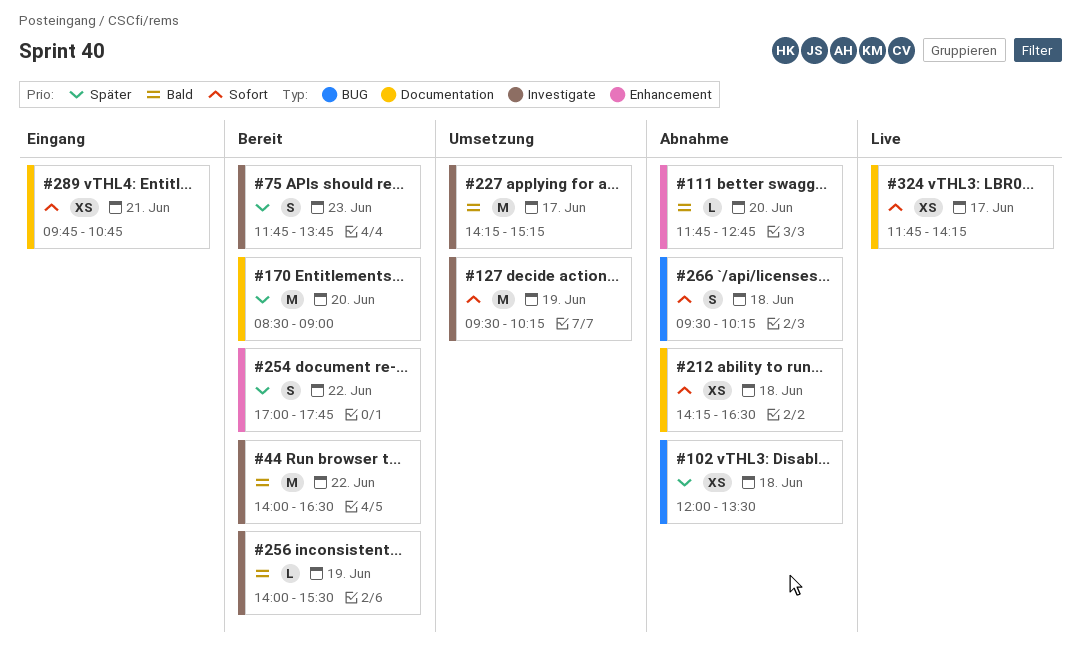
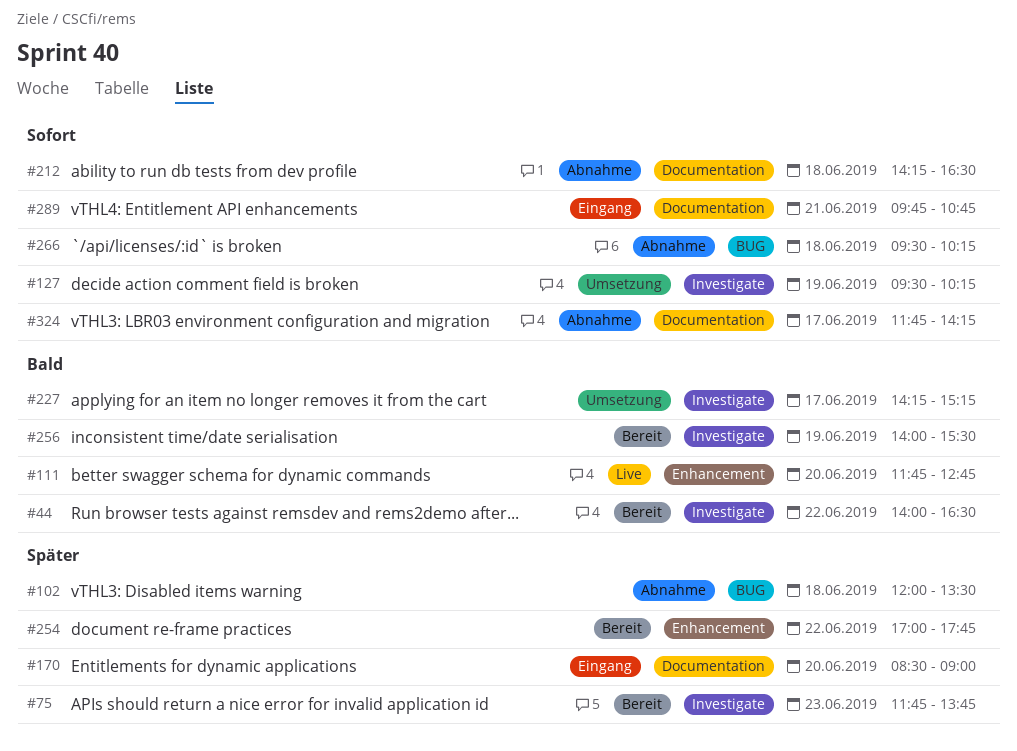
#111, status: Abnahme -> Live
#170, status: Bereit -> Eingang
#324, status: Live -> Abnahme

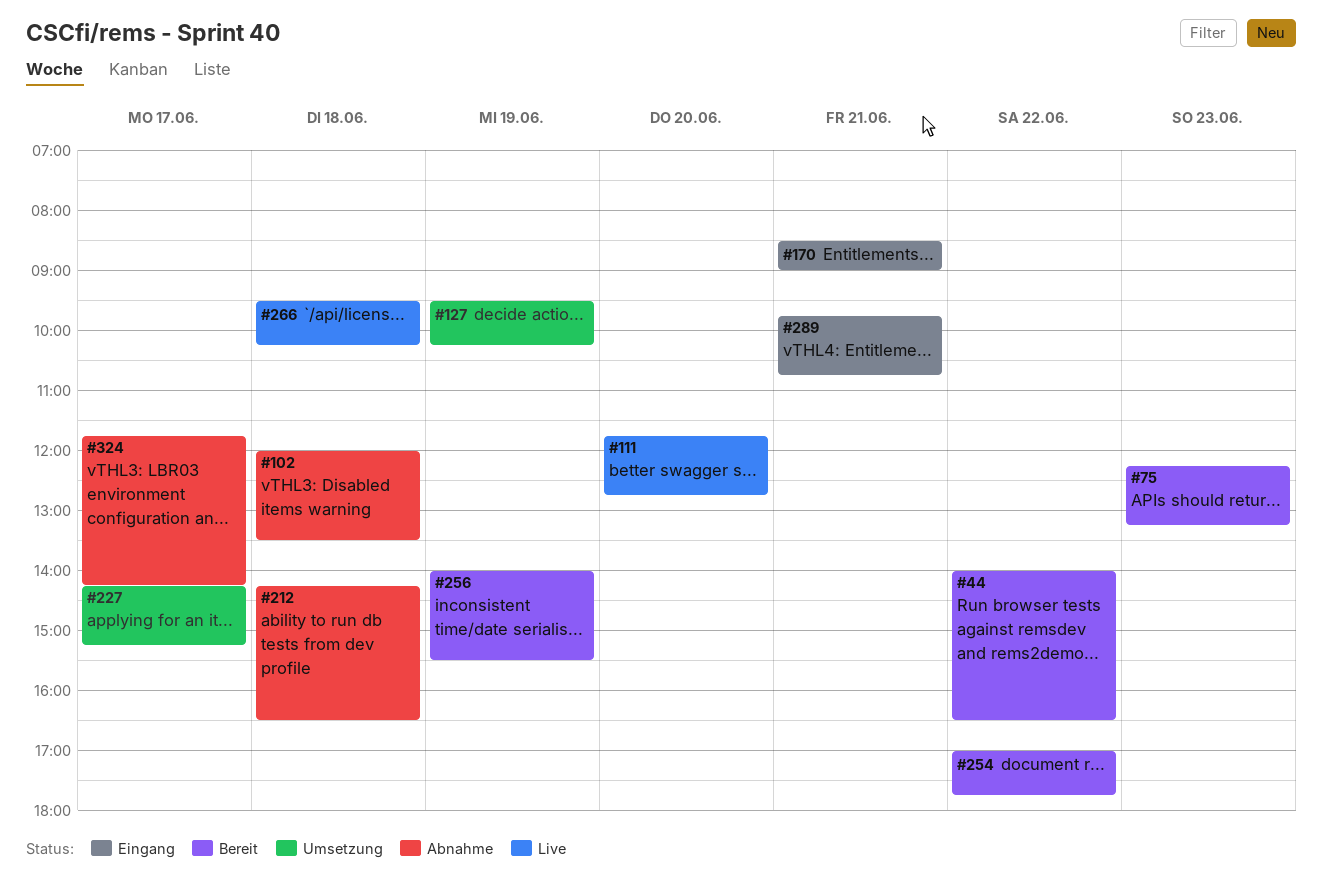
#75, begins: 11:45 -> 12:15
#75, ends: 13:45 -> 13:15
#170, day: Jun 20 -> Jun 21
#266, status: Abnahme -> Live

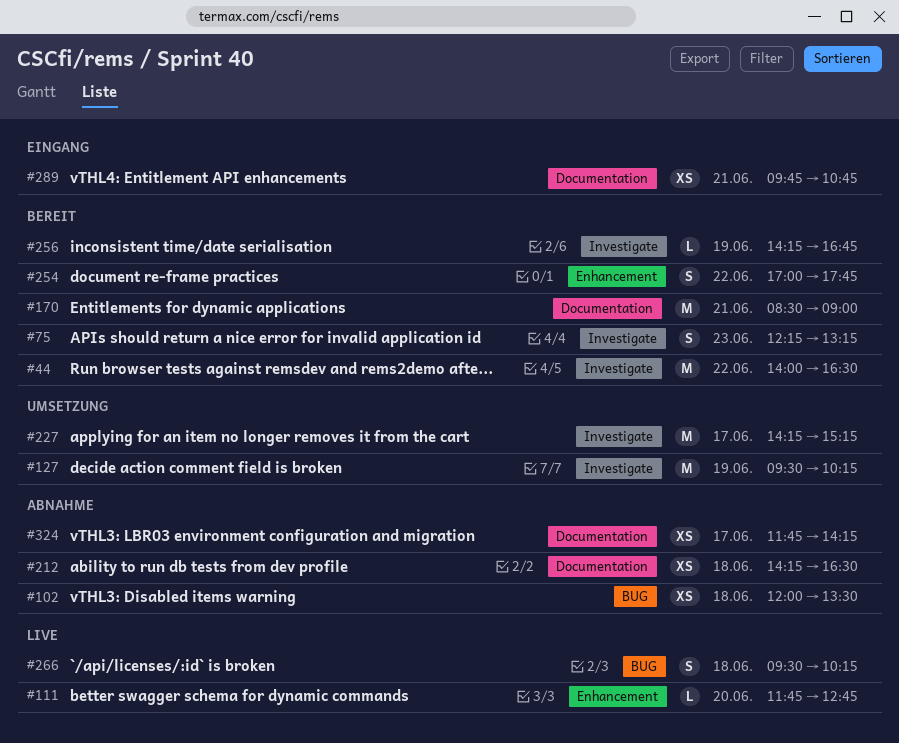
#170, status: Eingang -> Bereit
#256, begins: 14:00 -> 14:15
#256, ends: 15:30 -> 16:45

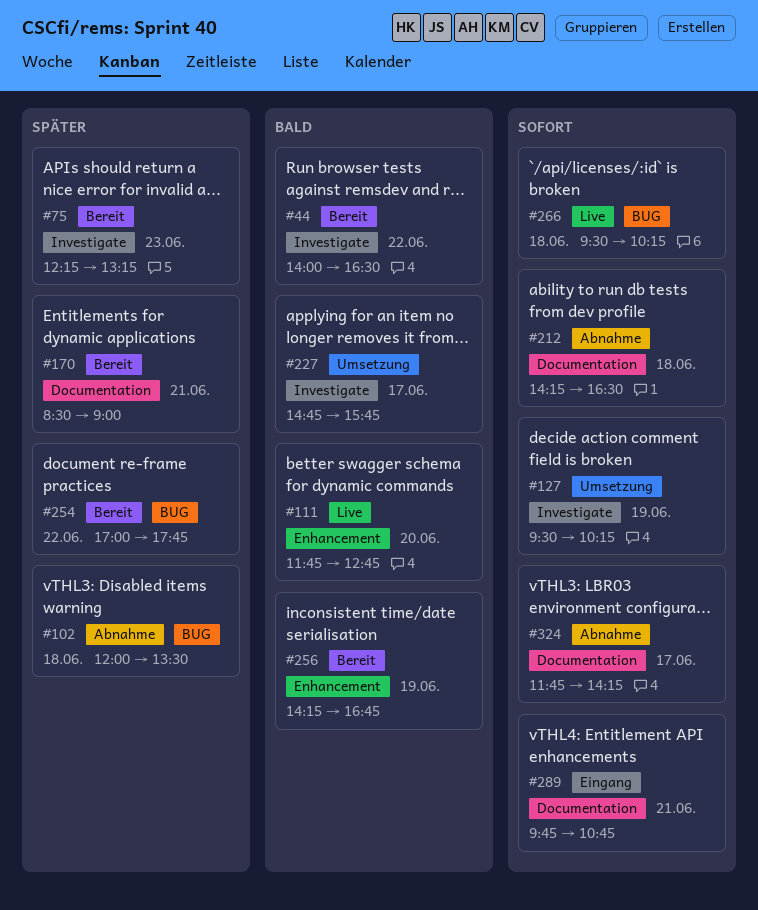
#227, begins: 14:15 -> 14:45
#227, ends: 15:15 -> 15:45
#254, label: Enhancement -> BUG
#256, label: Investigate -> Enhancement

